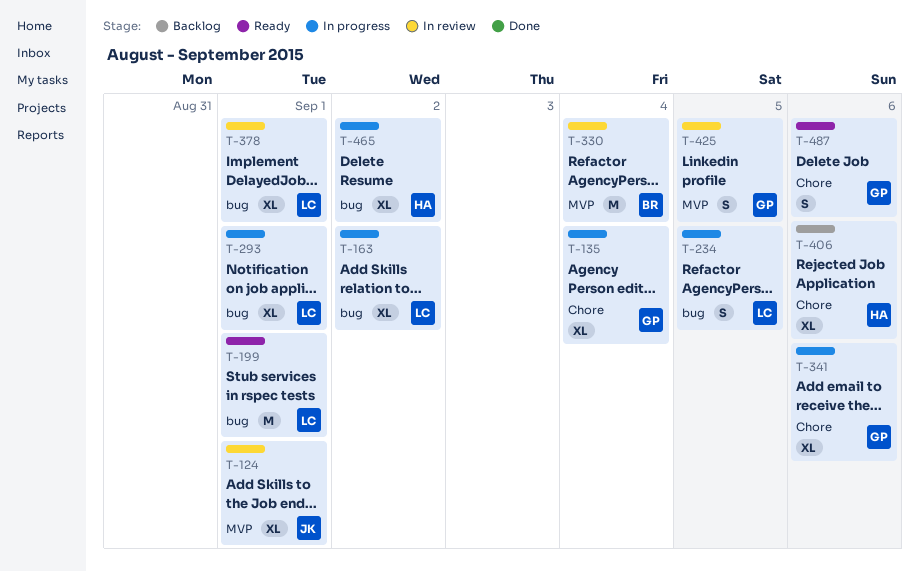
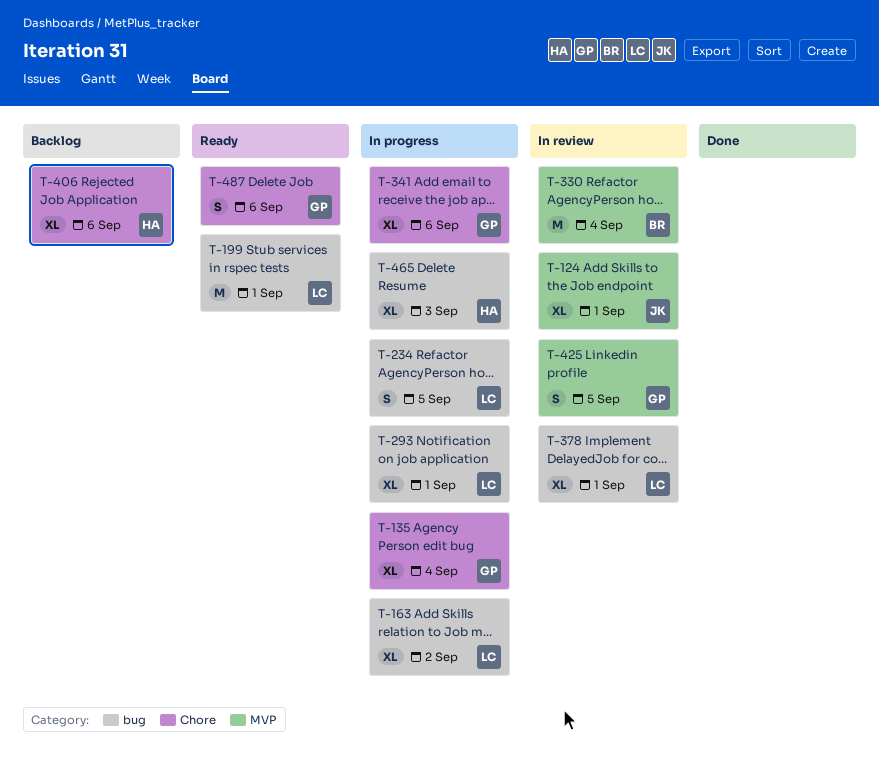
T-465, due: Sep 2 -> Sep 3

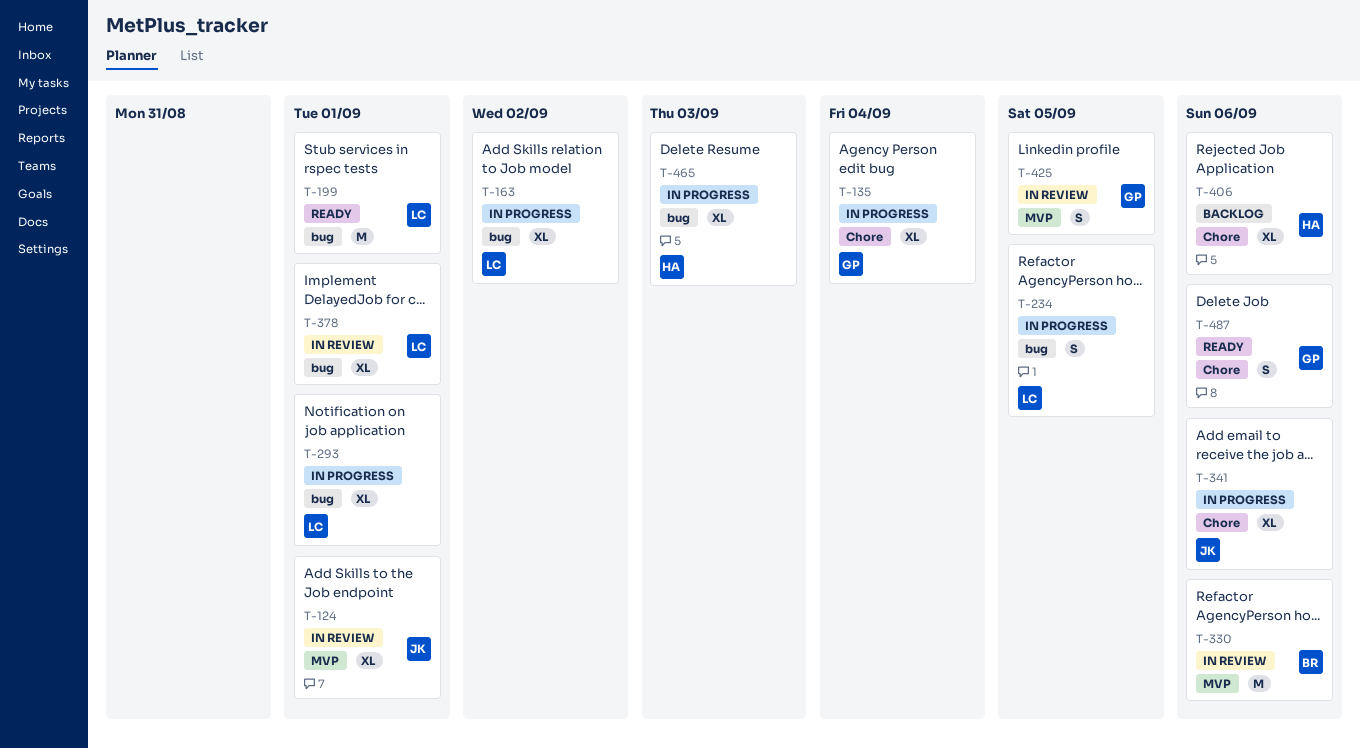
T-330, due: Sep 4 -> Sep 6
T-341, owner: GP -> JK

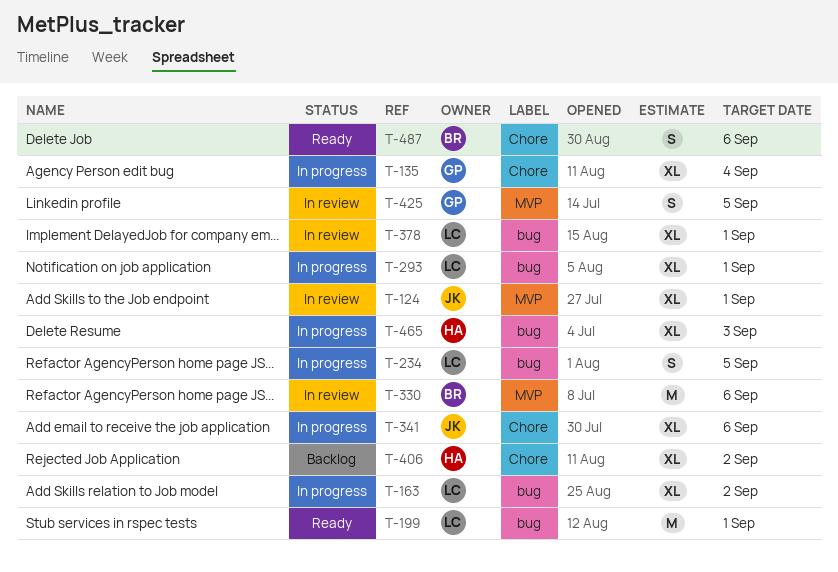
T-406, due: Sep 6 -> Sep 2
T-487, owner: GP -> BR

